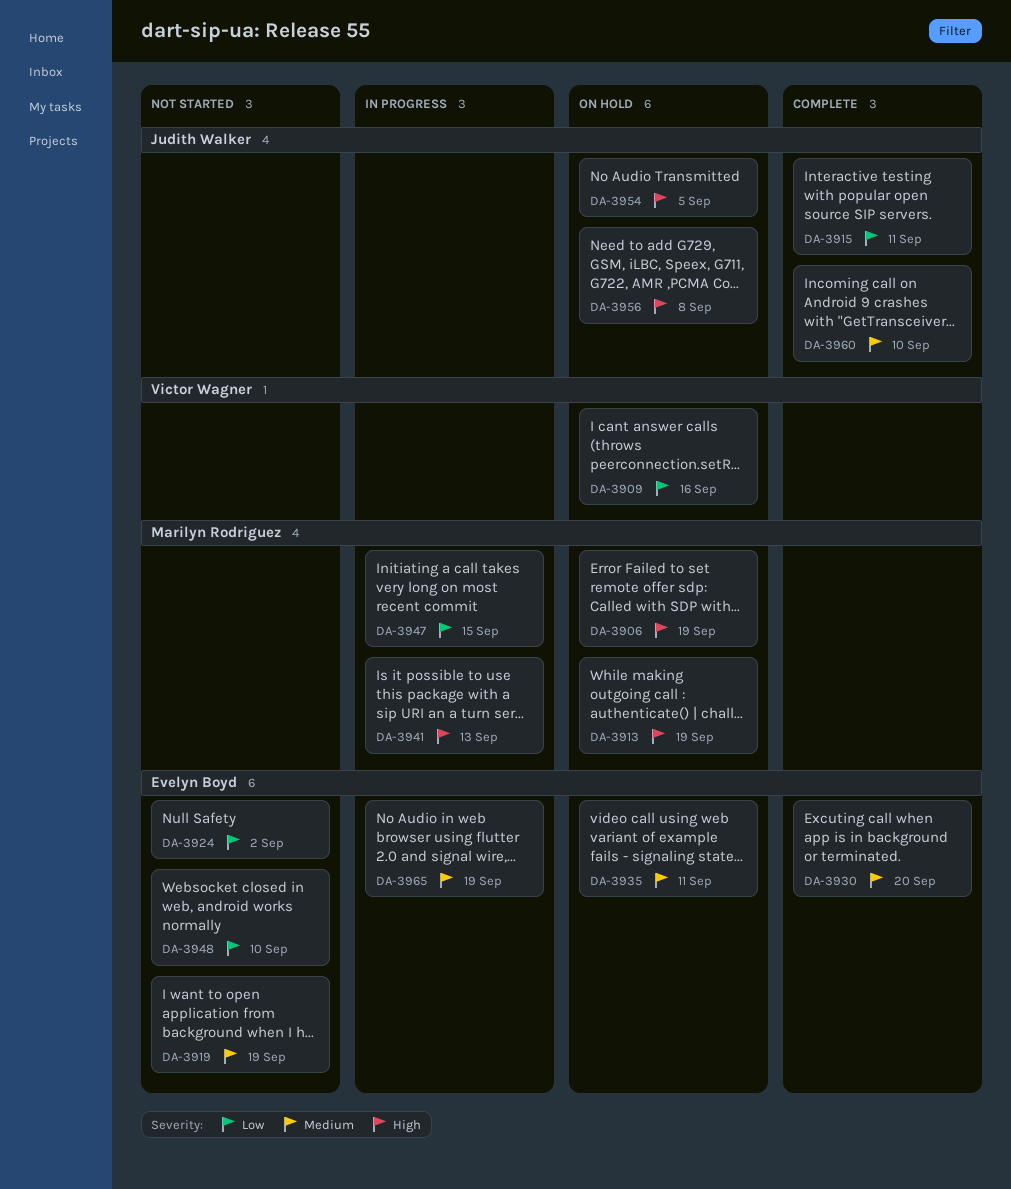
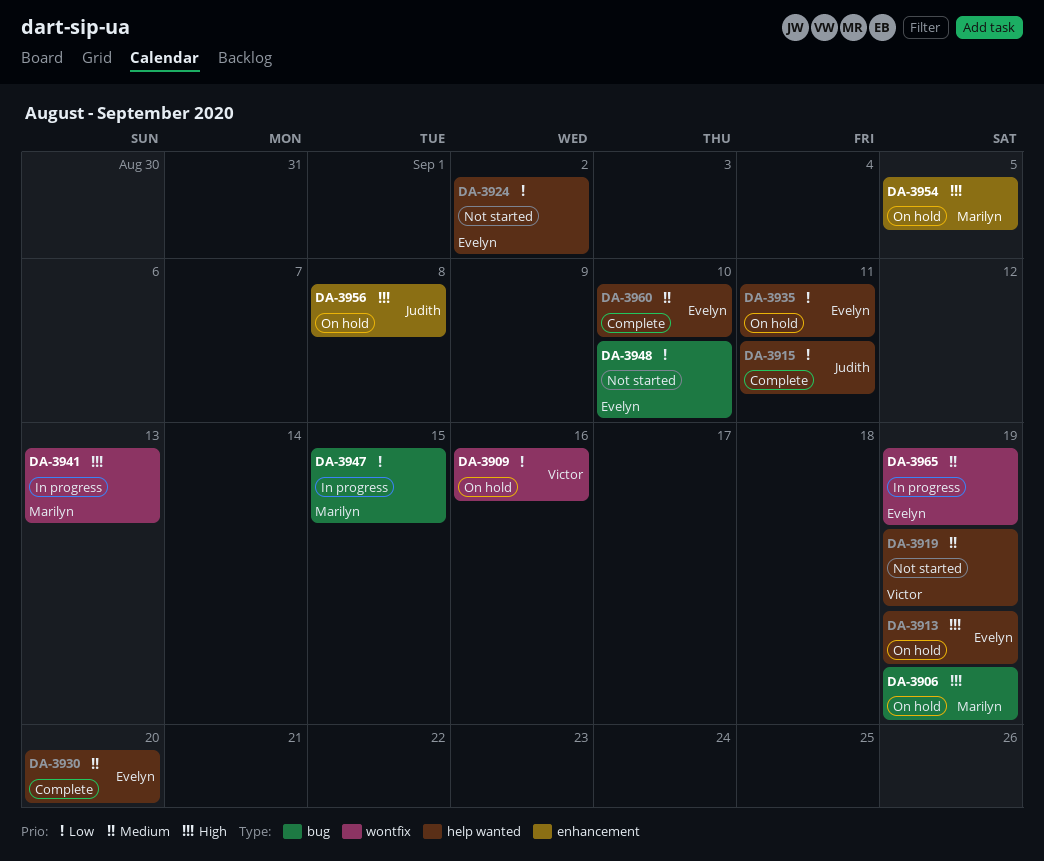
DA-3913, owner: Marilyn Rodriguez -> Evelyn Boyd
DA-3919, owner: Evelyn Boyd -> Victor Wagner
DA-3935, priority: Medium -> Low
DA-3954, owner: Judith Walker -> Marilyn Rodriguez
DA-3960, owner: Judith Walker -> Evelyn Boyd

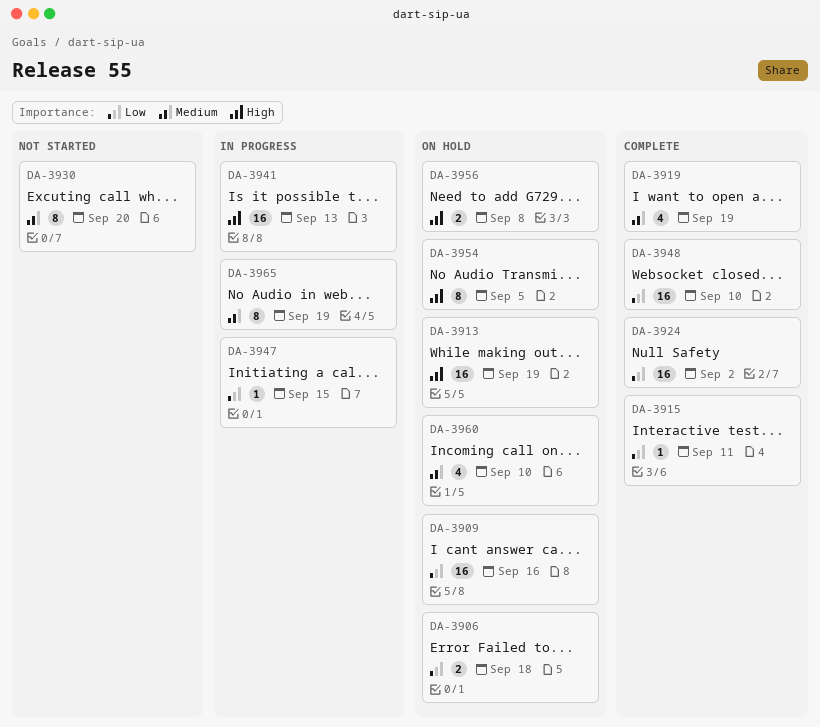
DA-3906, priority: High -> Low
DA-3906, due: Sep 19 -> Sep 18
DA-3919, status: Not started -> Complete
DA-3924, status: Not started -> Complete
DA-3930, status: Complete -> Not started
DA-3935: present -> none
DA-3948, status: Not started -> Complete
DA-3960, status: Complete -> On hold

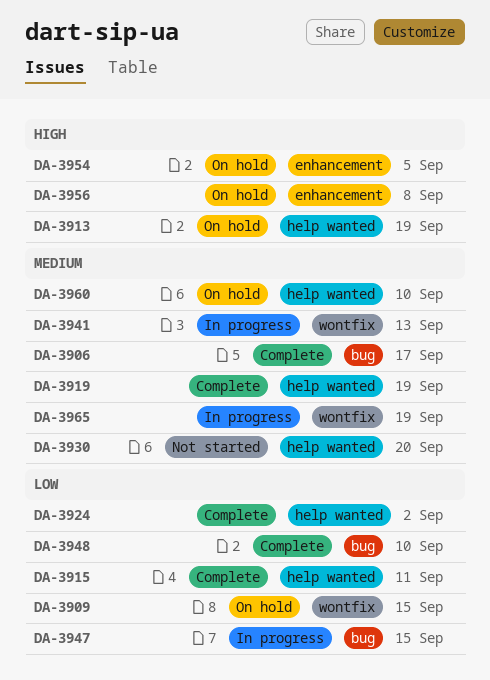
DA-3906, status: On hold -> Complete
DA-3906, priority: Low -> Medium
DA-3906, due: Sep 18 -> Sep 17
DA-3909, due: Sep 16 -> Sep 15
DA-3941, priority: High -> Medium

